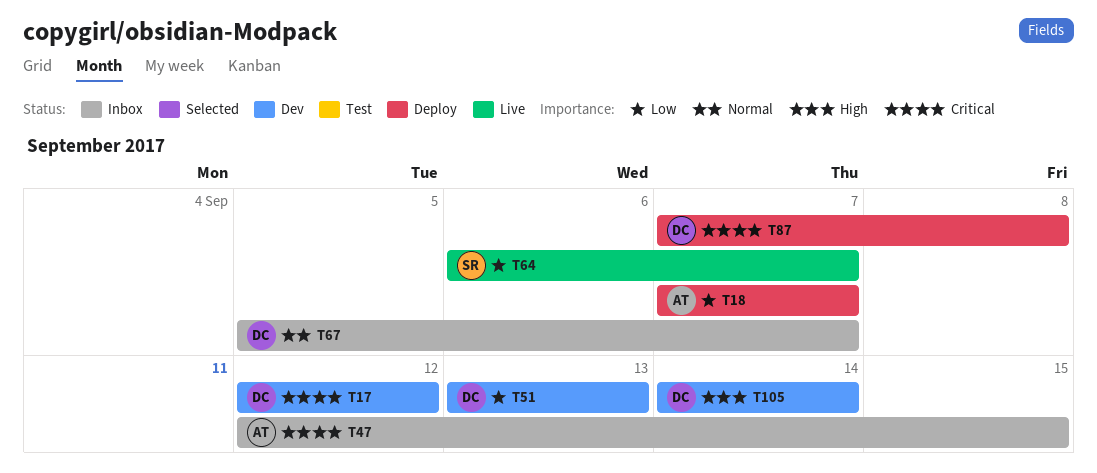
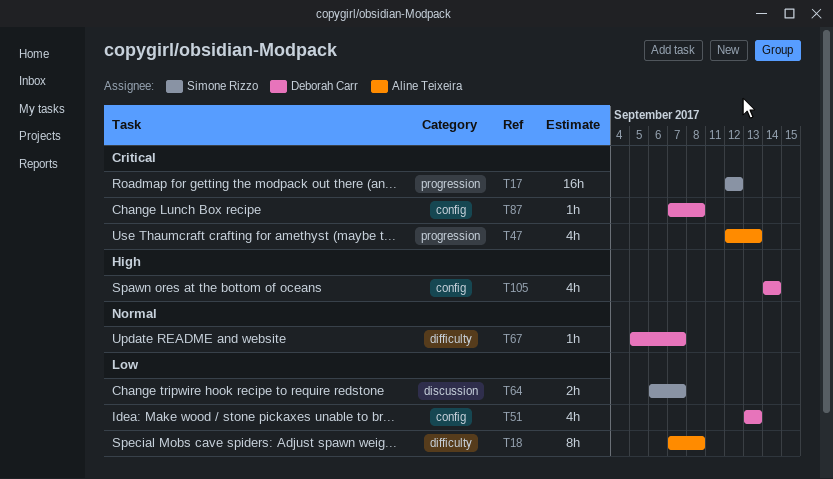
T17, owner: Deborah Carr -> Simone Rizzo
T18, due: Sep 7 -> Sep 8
T47, due: Sep 15 -> Sep 13

